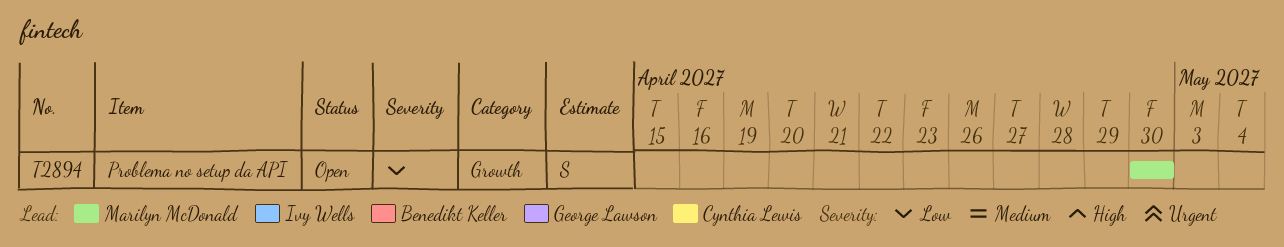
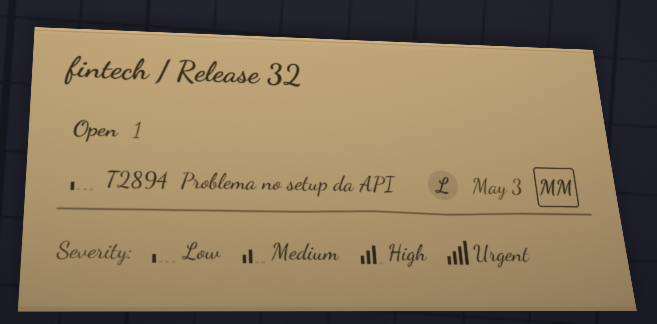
T2894, estimate: S -> L
T2894, due: Apr 30 -> May 3

